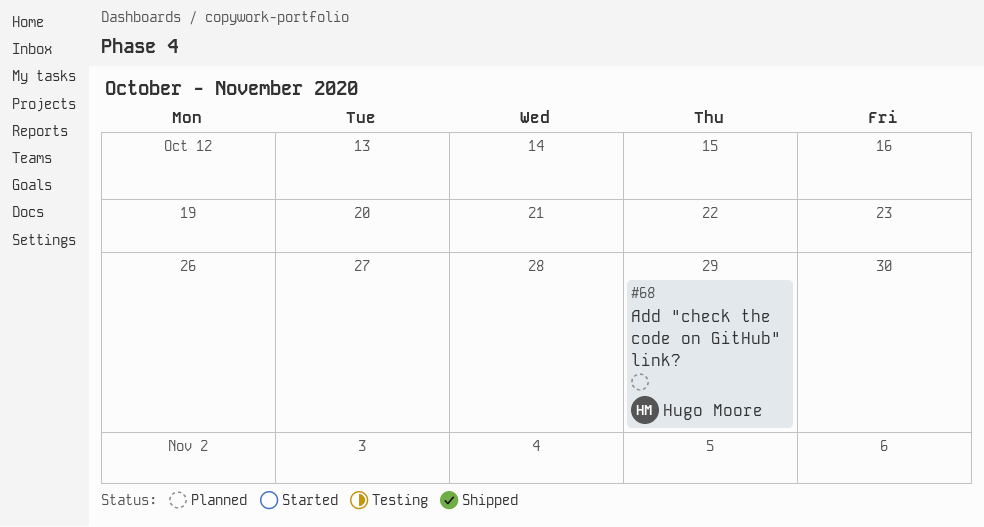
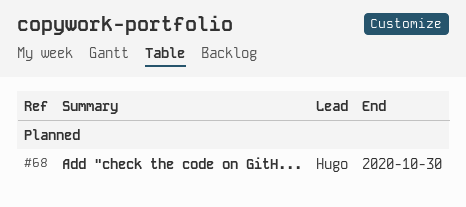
#68, due: Oct 29 -> Oct 30

